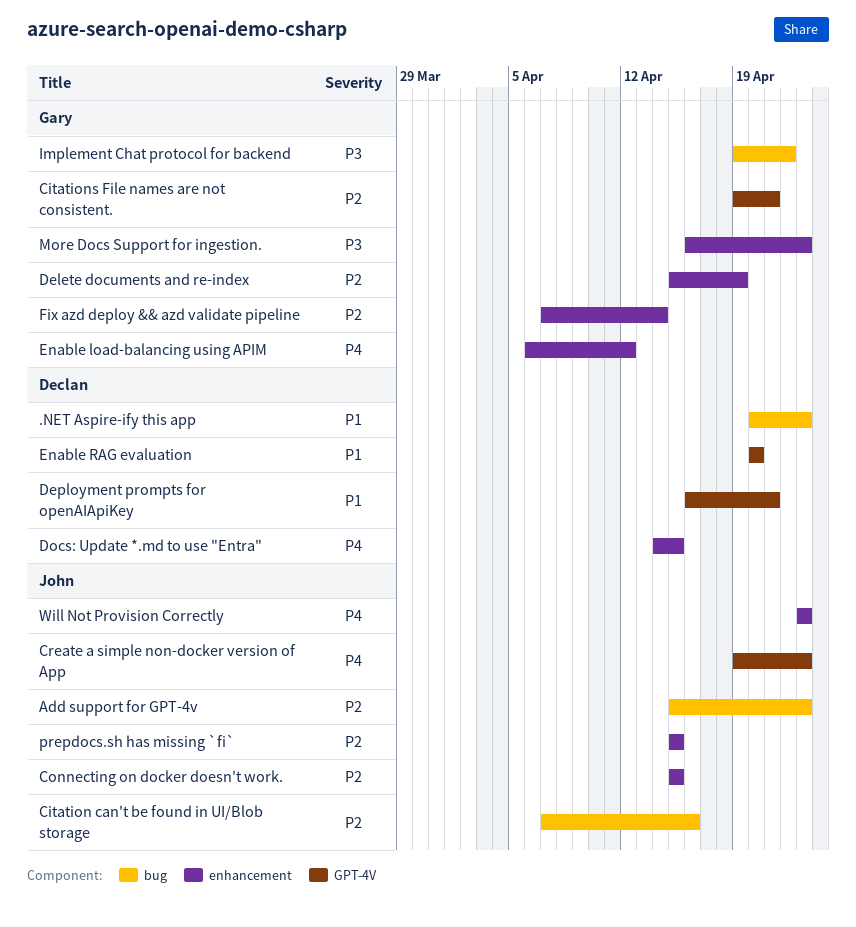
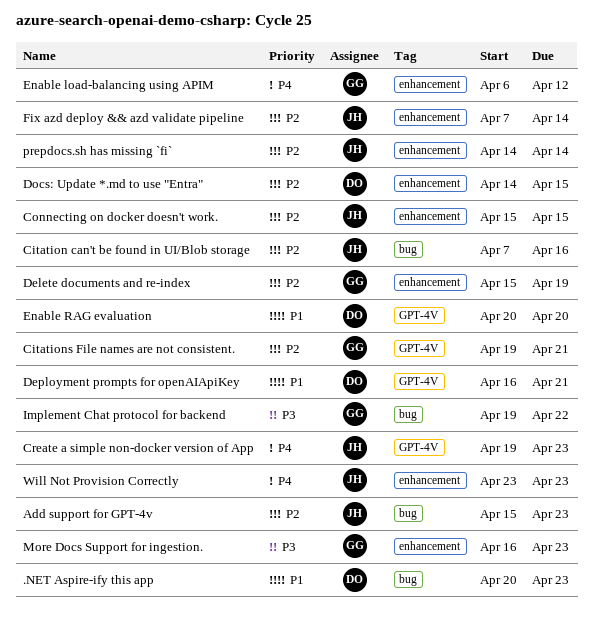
Docs: Update *.md to use "Entra", priority: P4 -> P2
Fix azd deploy && azd validate pipeline, owner: Gary -> John
prepdocs.sh has missing `fi`, start: Apr 15 -> Apr 14
prepdocs.sh has missing `fi`, due: Apr 15 -> Apr 14

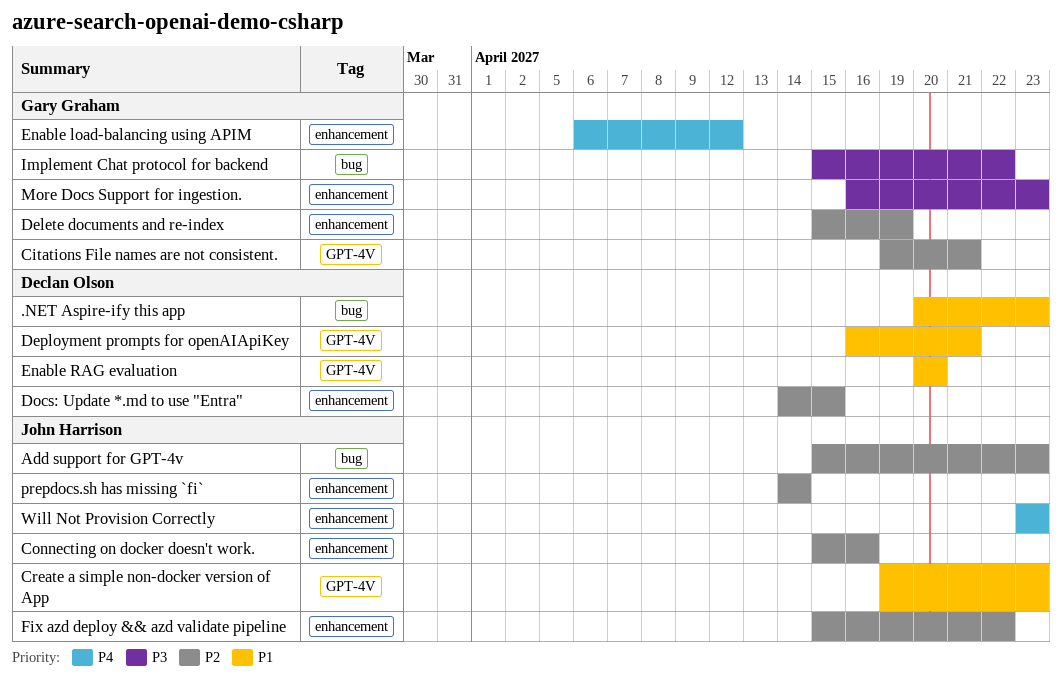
Citation can't be found in UI/Blob storage: present -> none
Connecting on docker doesn't work., due: Apr 15 -> Apr 16
Create a simple non-docker version of App, priority: P4 -> P1
Fix azd deploy && azd validate pipeline, start: Apr 7 -> Apr 15
Fix azd deploy && azd validate pipeline, due: Apr 14 -> Apr 22
Implement Chat protocol for backend, start: Apr 19 -> Apr 15

